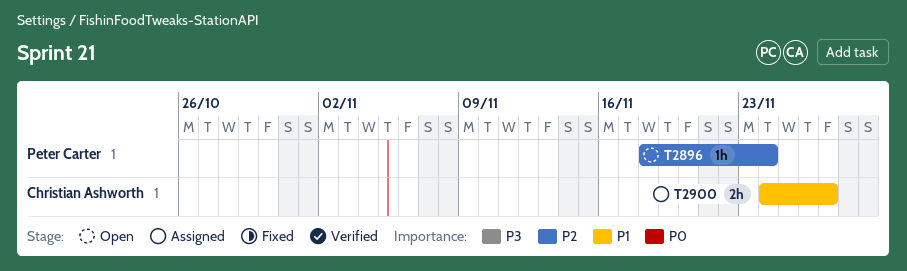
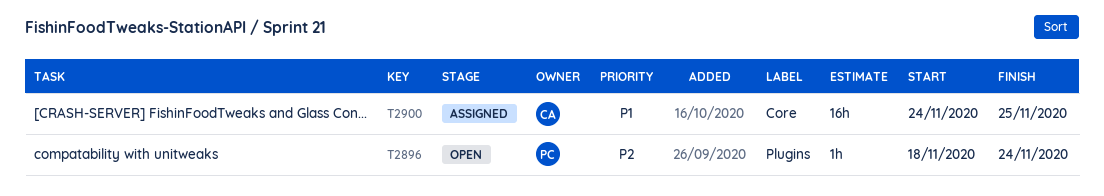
T2900, estimate: 2h -> 16h
T2900, due: Nov 27 -> Nov 25

